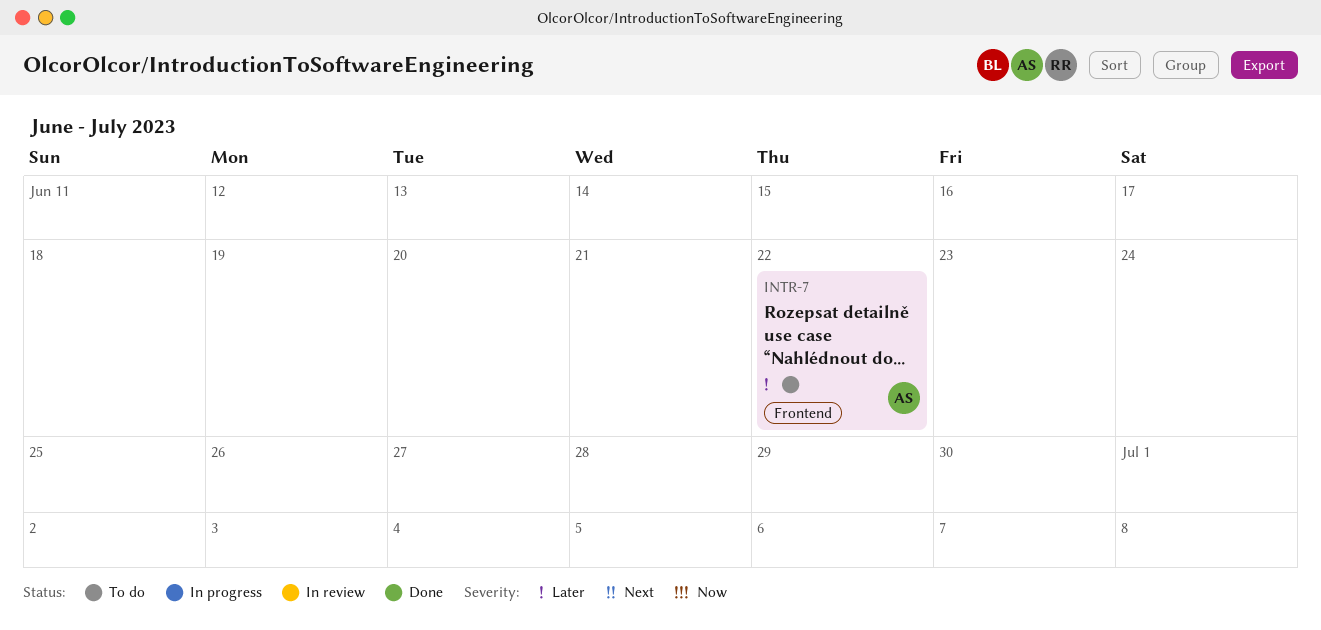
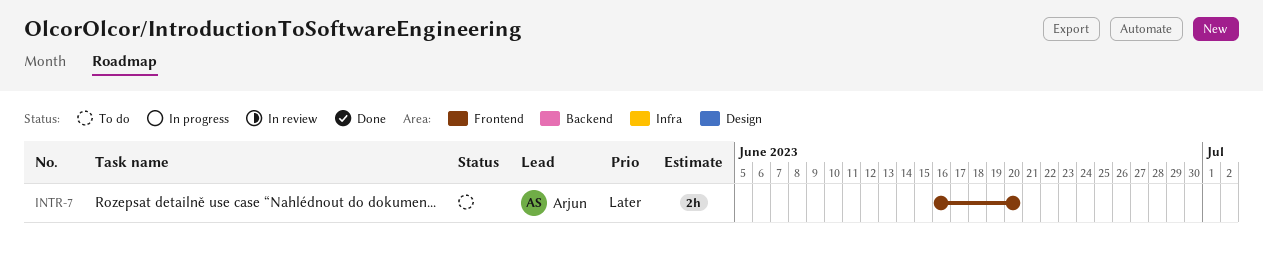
INTR-7, due: Jun 22 -> Jun 20

